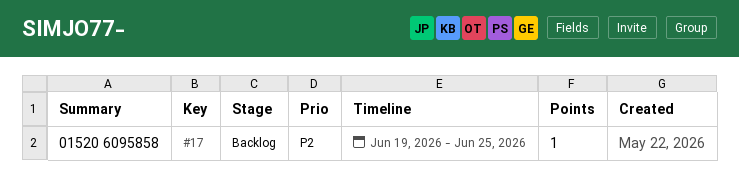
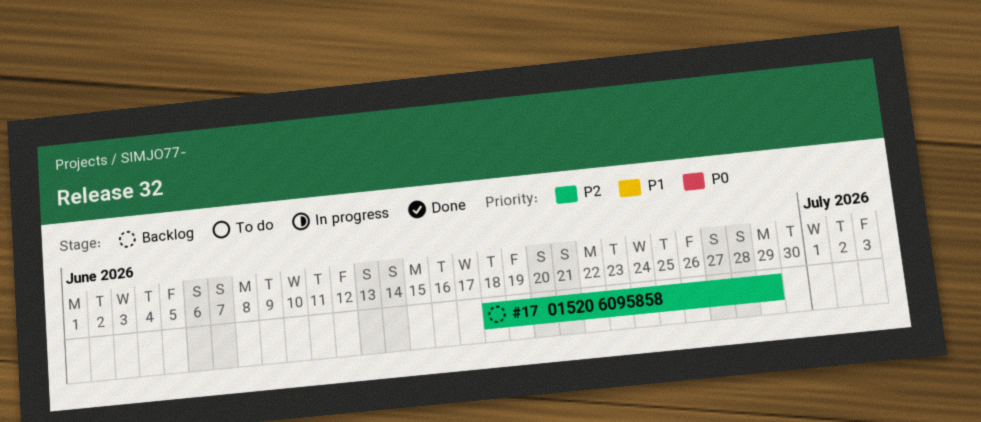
#17, start: Jun 19 -> Jun 18
#17, due: Jun 25 -> Jun 29

